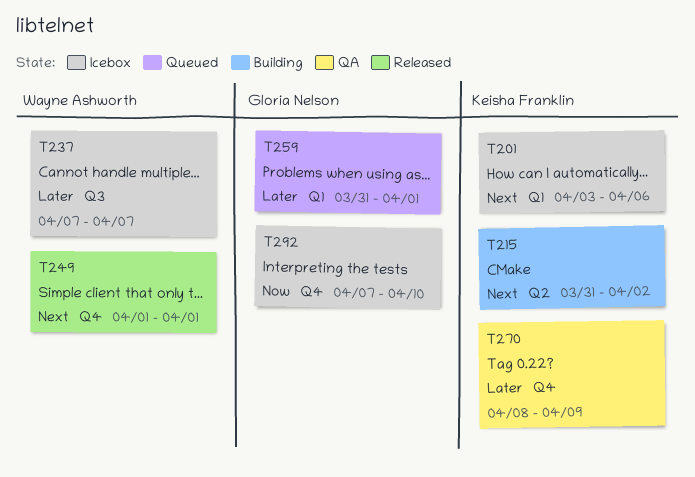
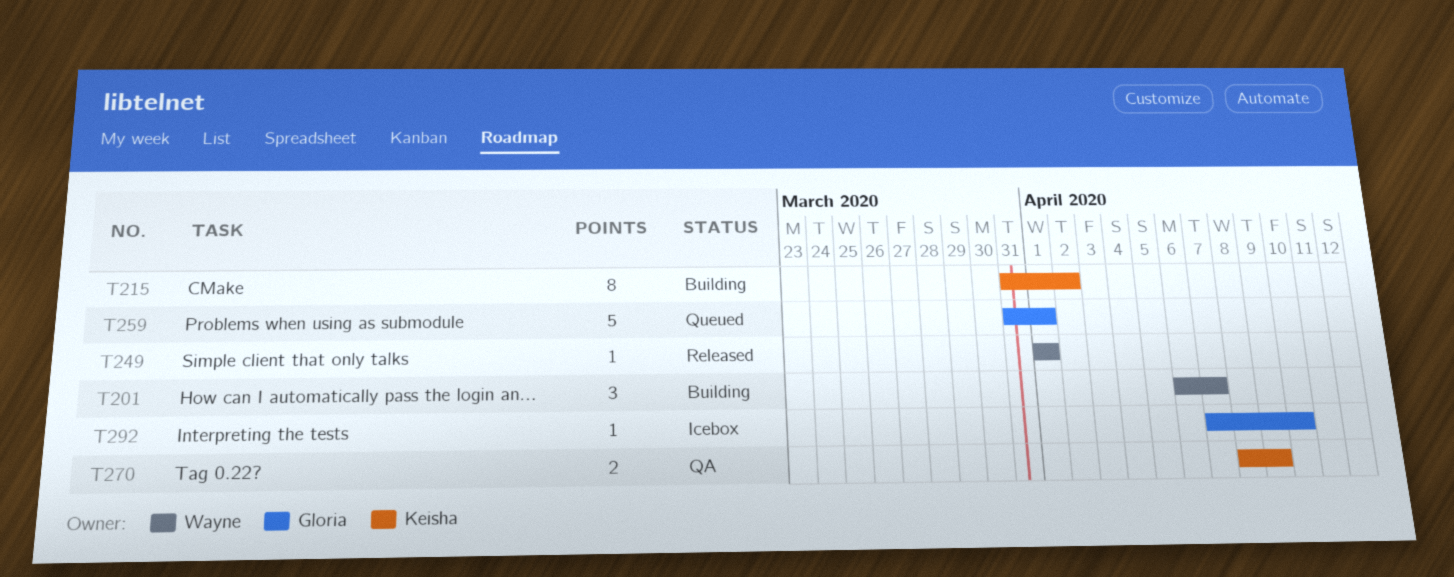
T201, status: Icebox -> Building
T201, owner: Keisha Franklin -> Wayne Ashworth
T201, start: Apr 3 -> Apr 6
T201, due: Apr 6 -> Apr 7
T237: present -> none

